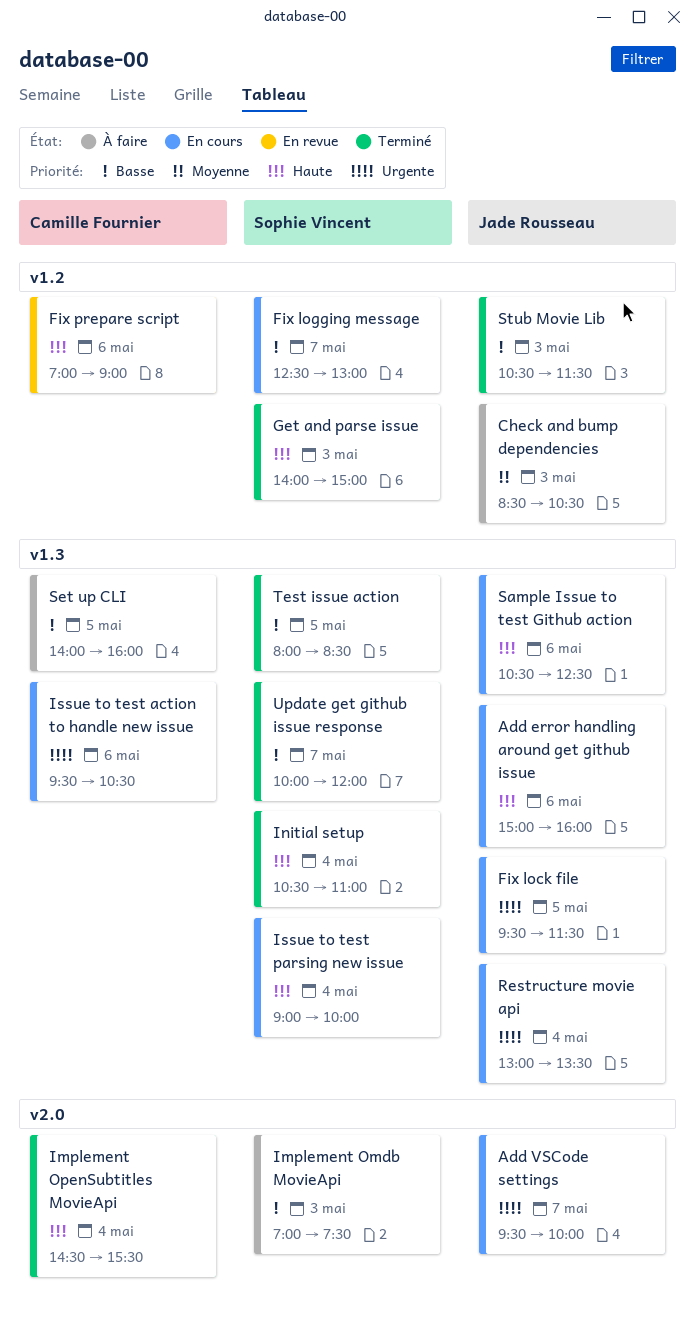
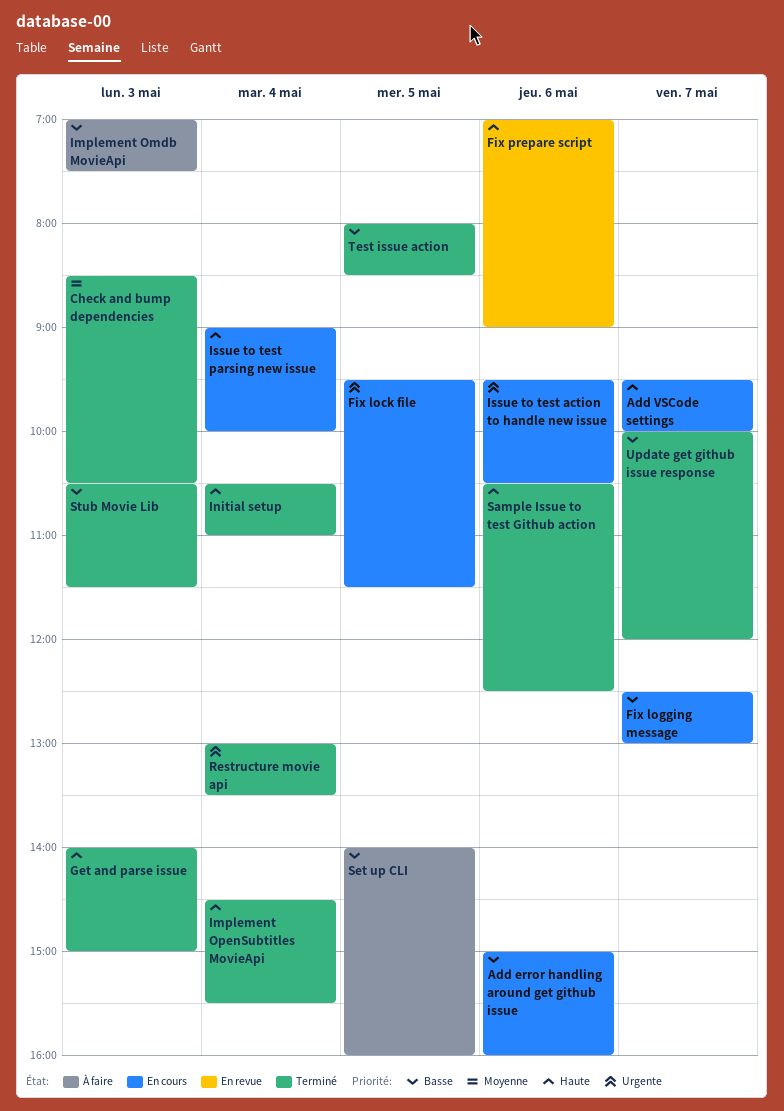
Add error handling around get github issue, priority: Haute -> Basse
Add VSCode settings, priority: Urgente -> Haute
Check and bump dependencies, status: À faire -> Terminé
Restructure movie api, status: En cours -> Terminé
Sample Issue to test Github action, status: En cours -> Terminé

